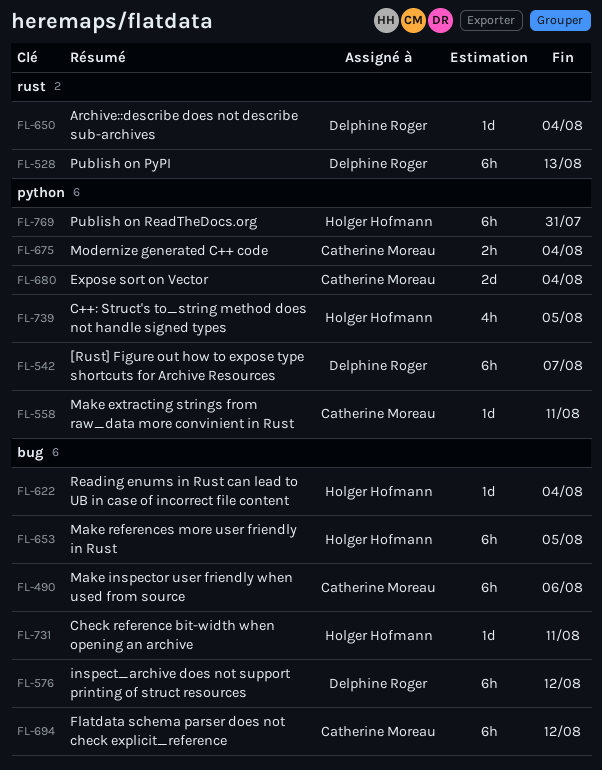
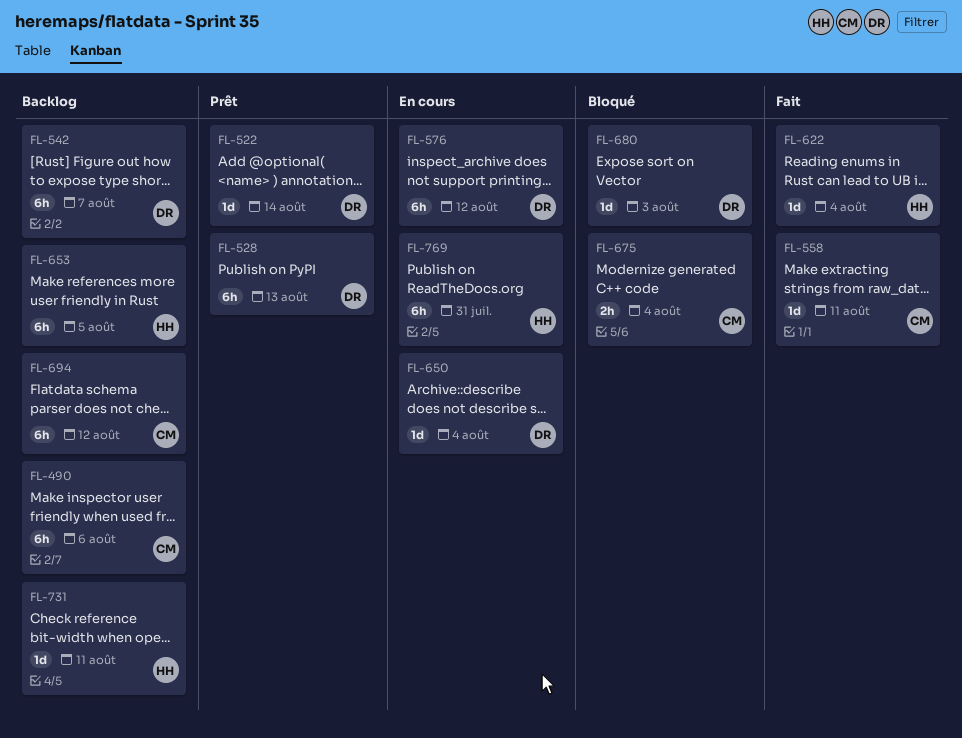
FL-522: none -> present
FL-680, owner: Catherine Moreau -> Delphine Roger
FL-680, estimate: 2d -> 1d
FL-680, due: Aug 4 -> Aug 3
FL-739: present -> none

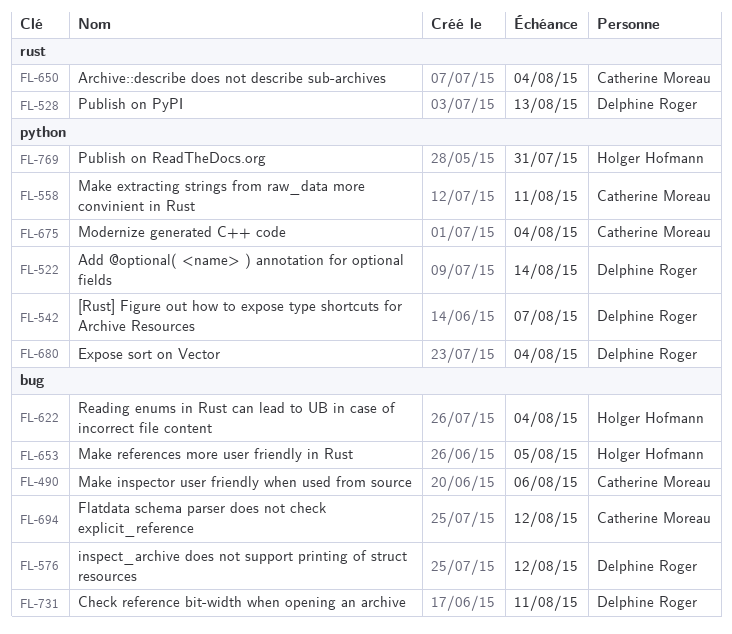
FL-650, owner: Delphine Roger -> Catherine Moreau
FL-680, due: Aug 3 -> Aug 4
FL-731, owner: Holger Hofmann -> Delphine Roger

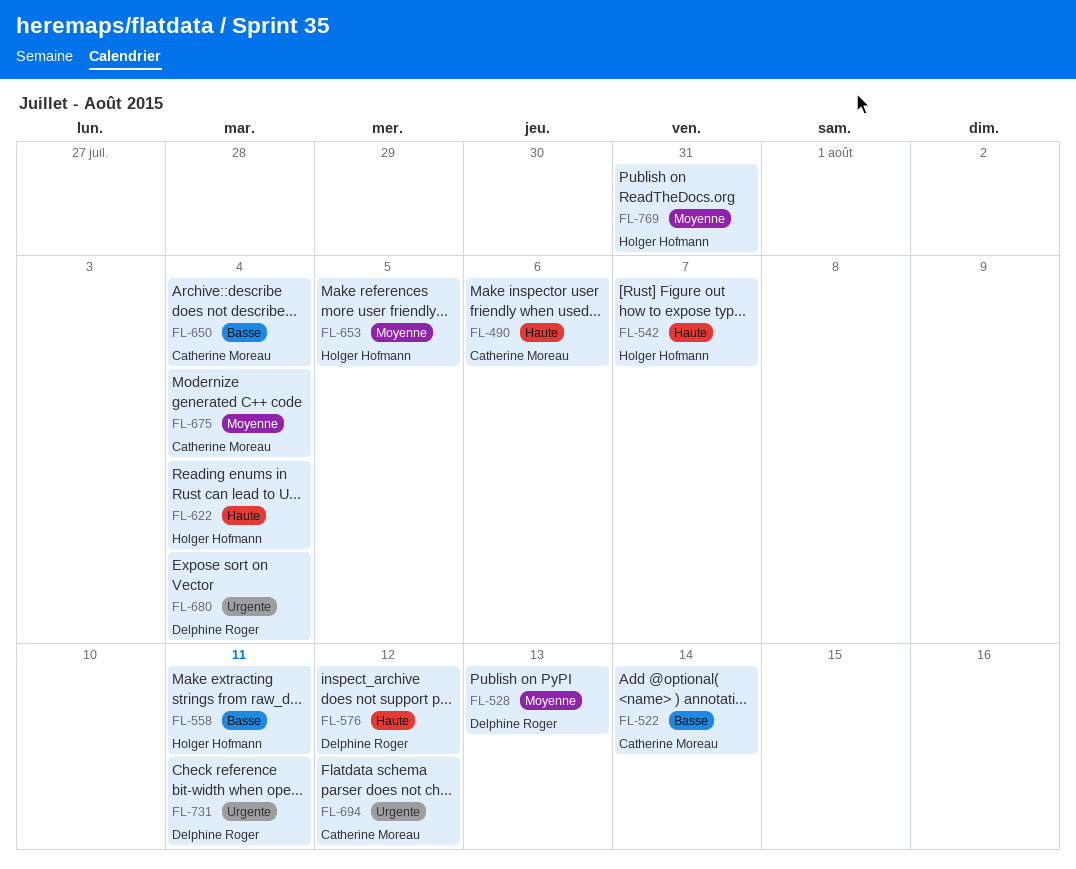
FL-522, owner: Delphine Roger -> Catherine Moreau
FL-542, owner: Delphine Roger -> Holger Hofmann
FL-558, owner: Catherine Moreau -> Holger Hofmann

